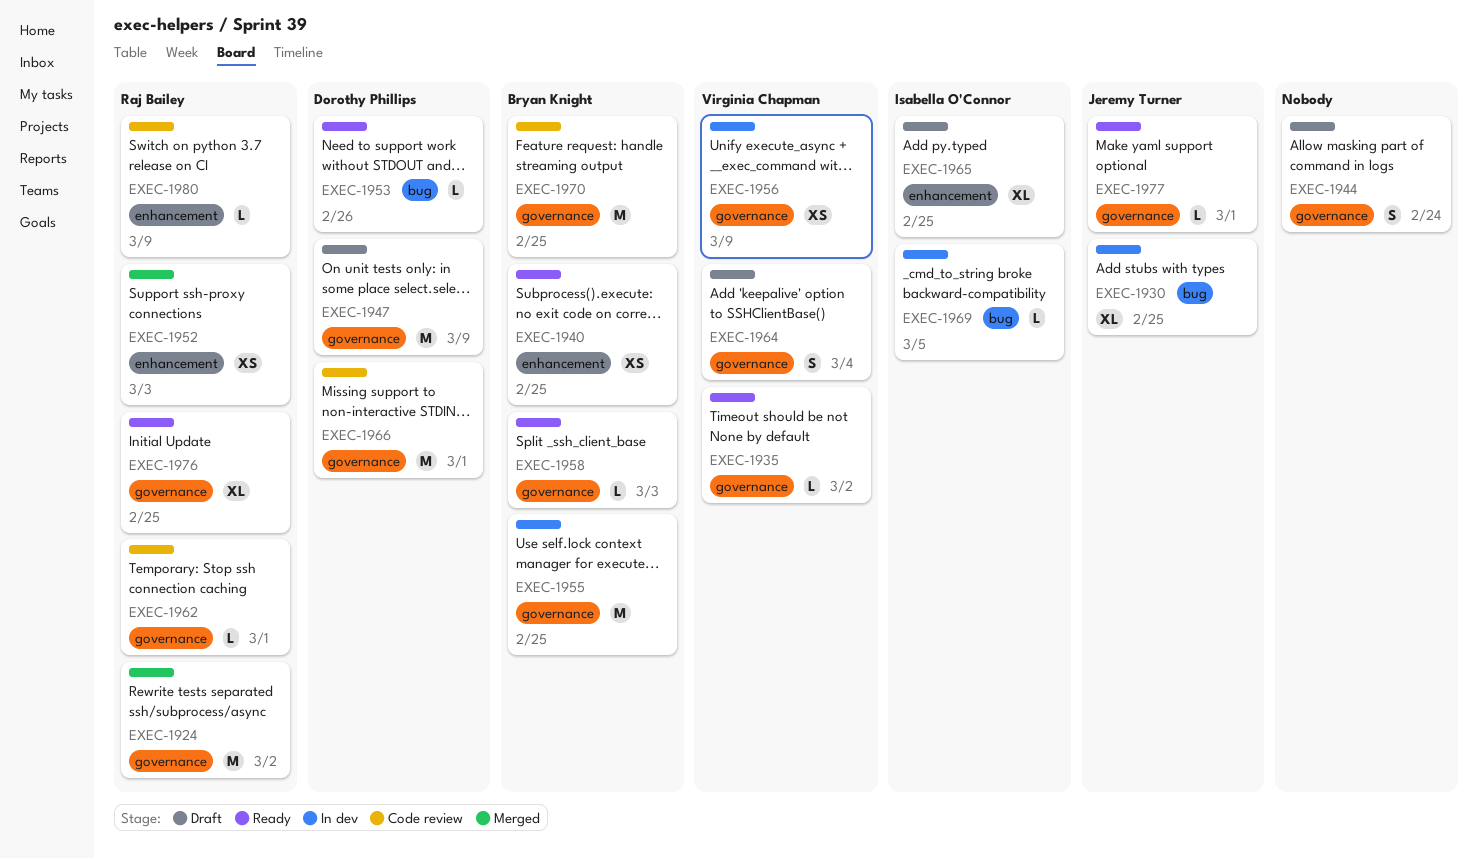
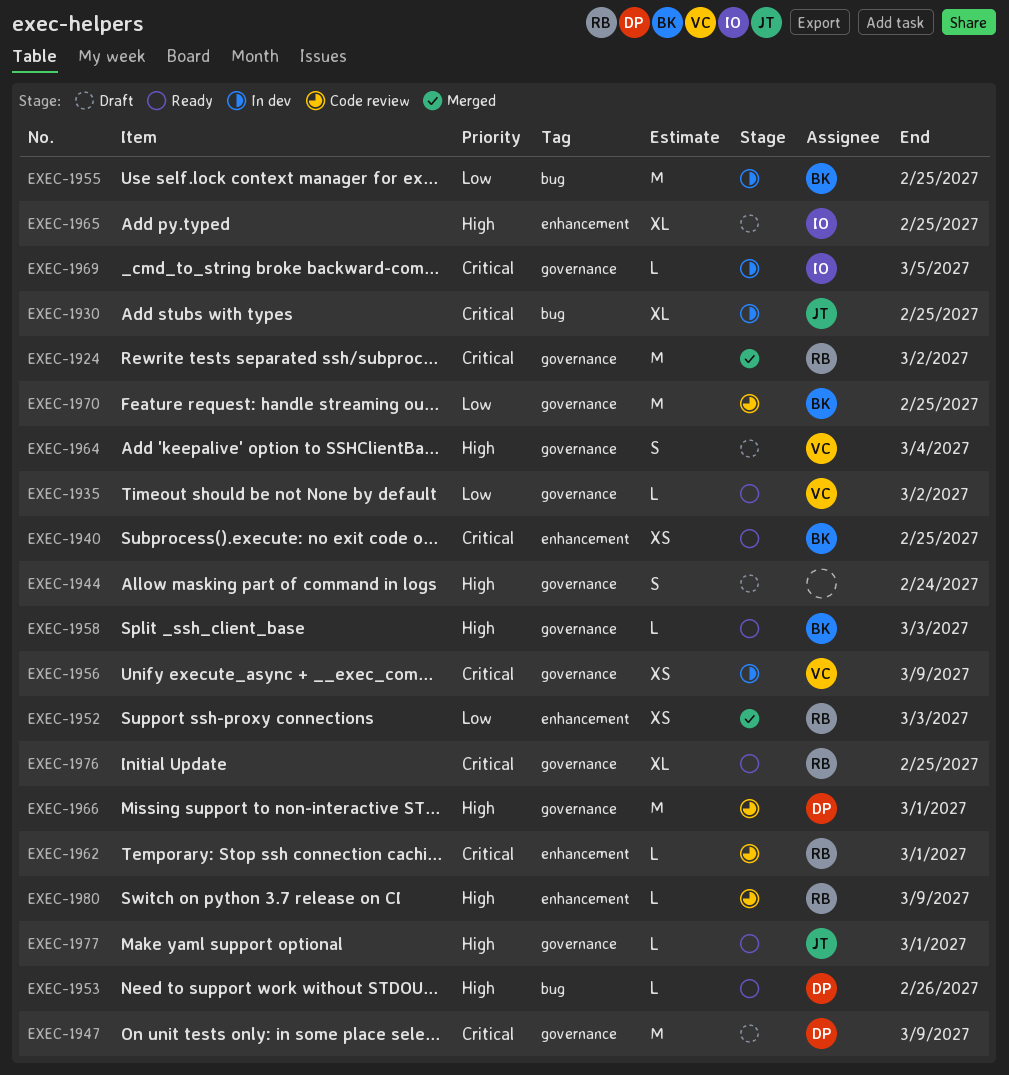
EXEC-1955, label: governance -> bug
EXEC-1962, label: governance -> enhancement
EXEC-1969, label: bug -> governance

